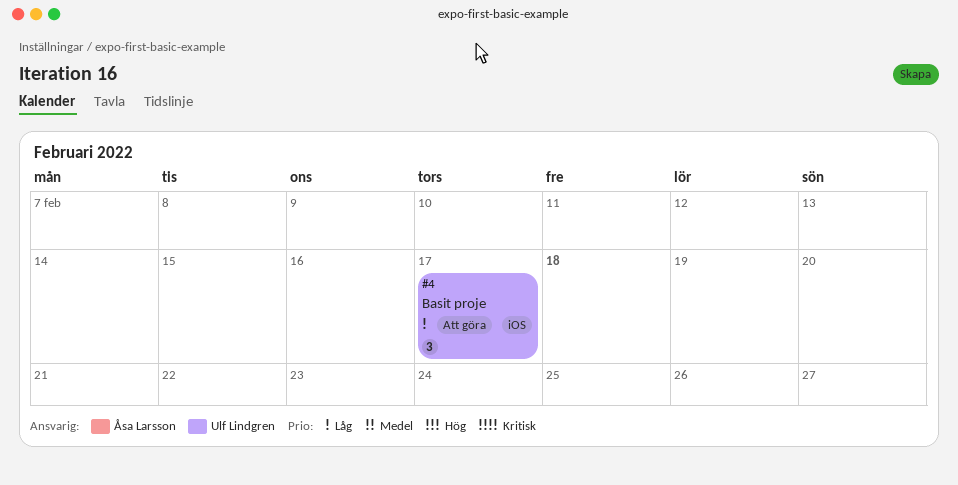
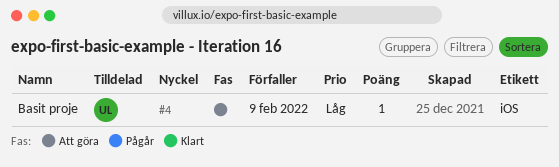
#4, estimate: 3 -> 1
#4, due: Feb 17 -> Feb 9

